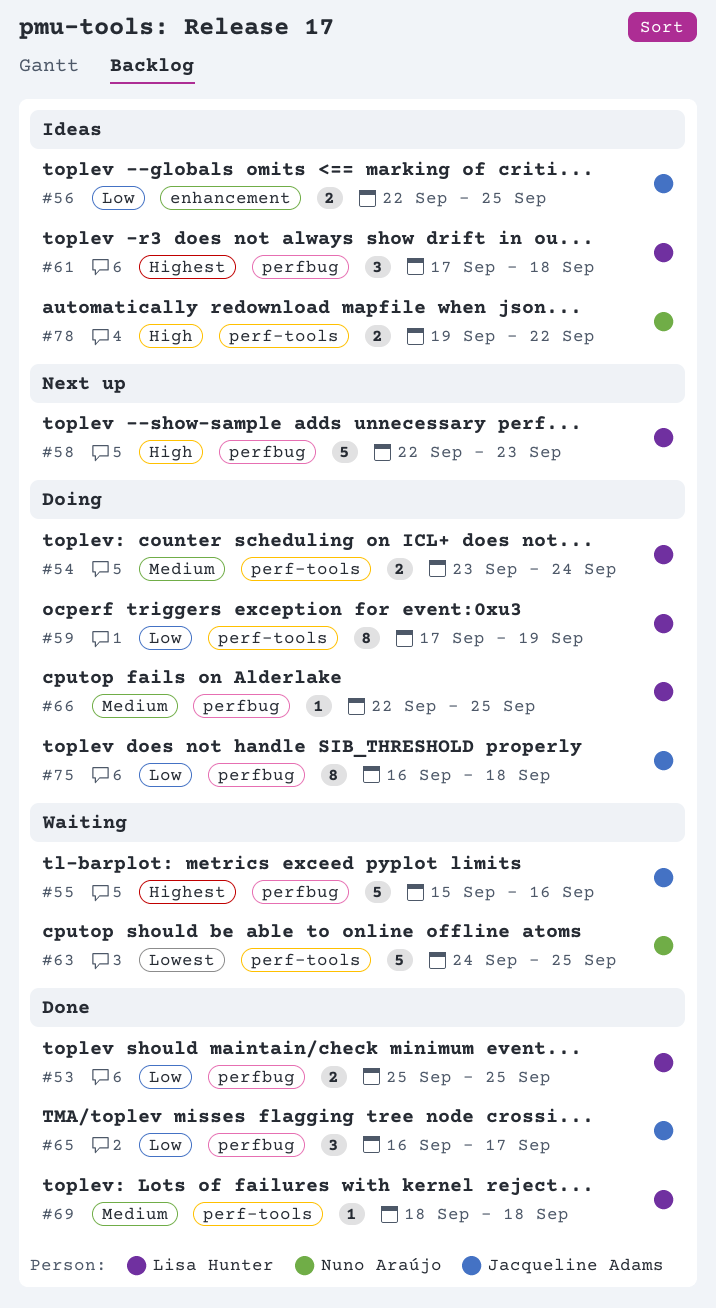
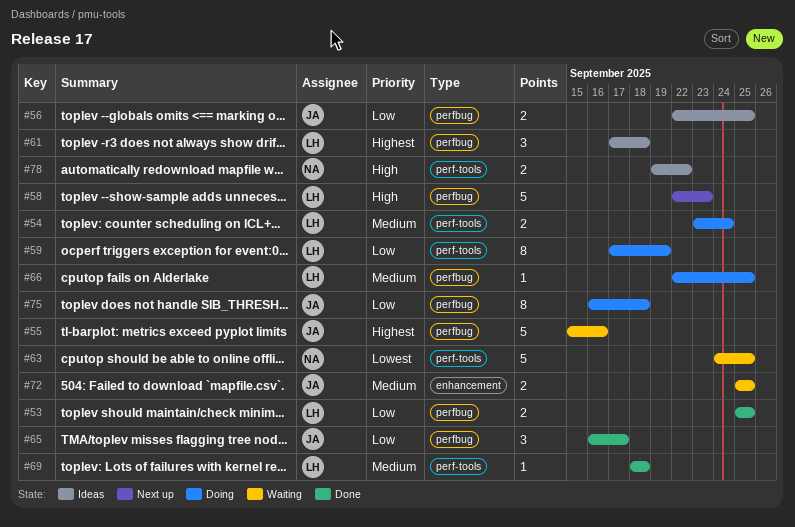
#56, label: enhancement -> perfbug
#72: none -> present

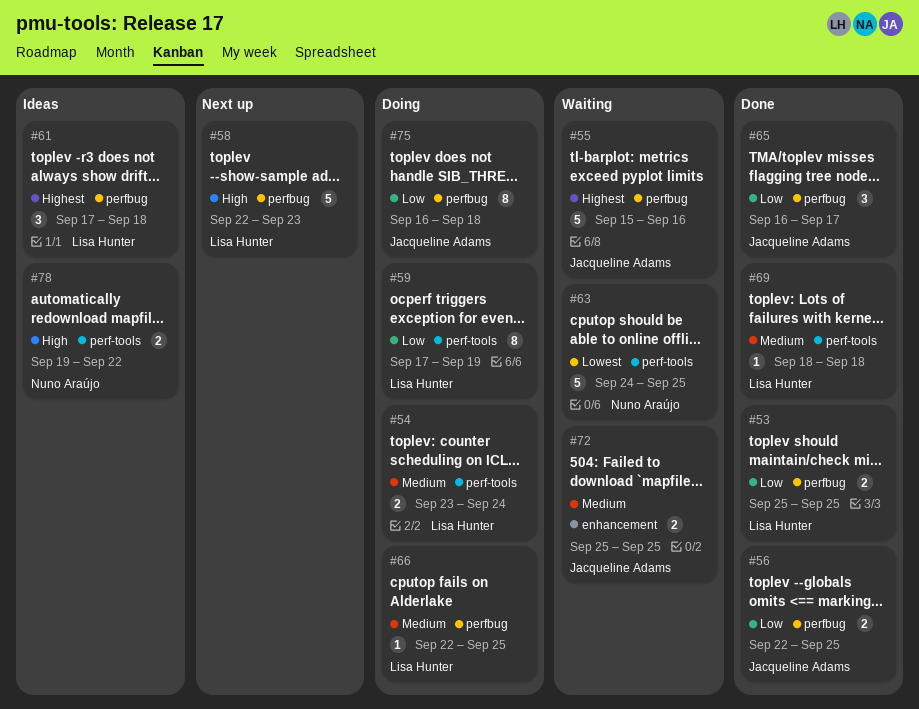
#56, status: Ideas -> Done

